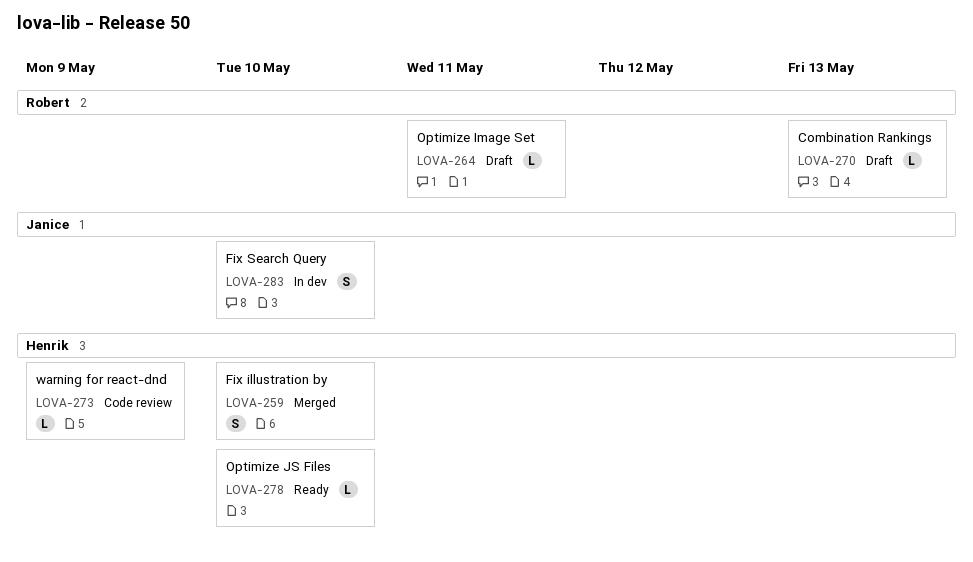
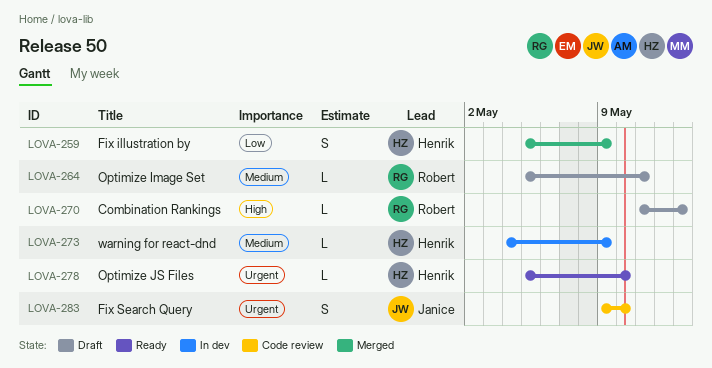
LOVA-259, due: May 10 -> May 9
LOVA-273, status: Code review -> In dev
LOVA-283, status: In dev -> Code review

